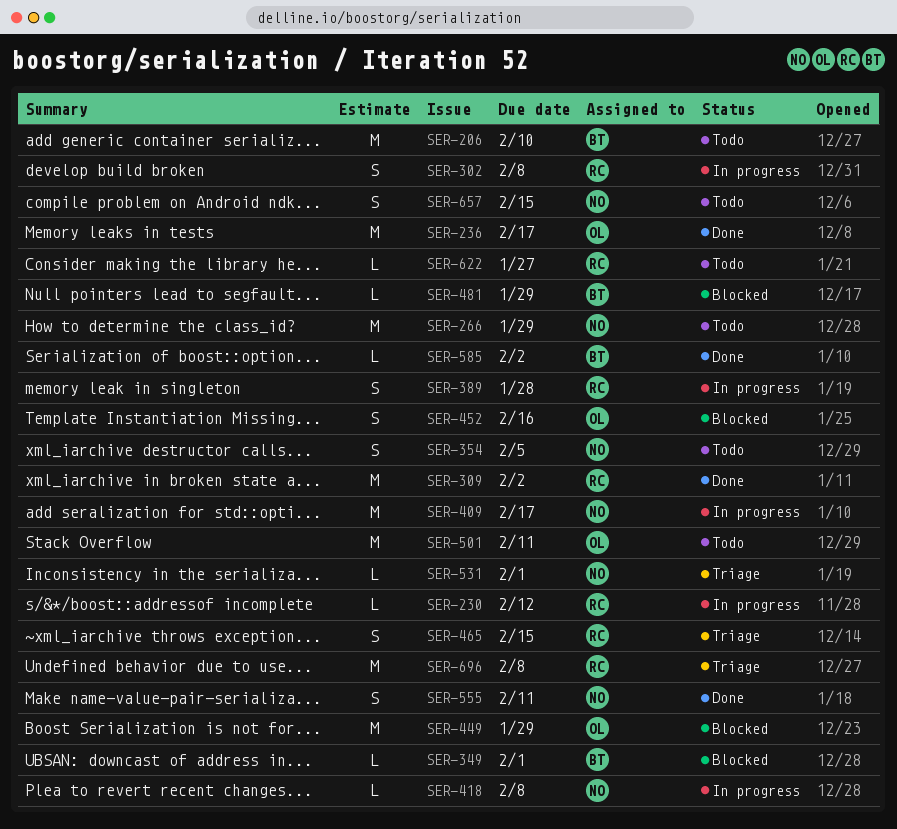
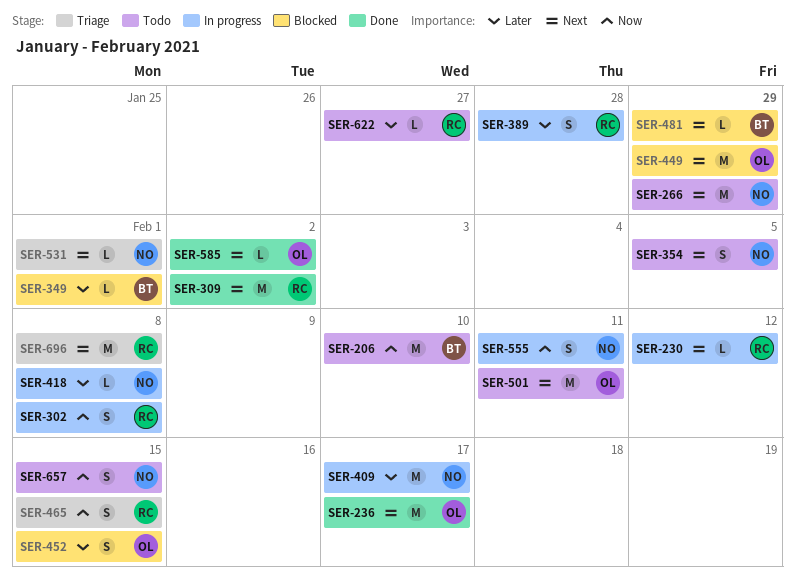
SER-452, due: Feb 16 -> Feb 15
SER-555, status: Done -> In progress
SER-585, owner: BT -> OL

